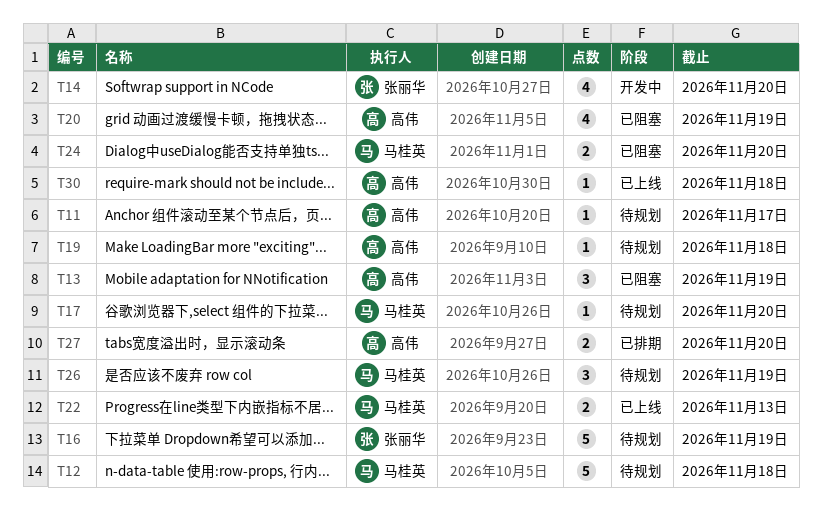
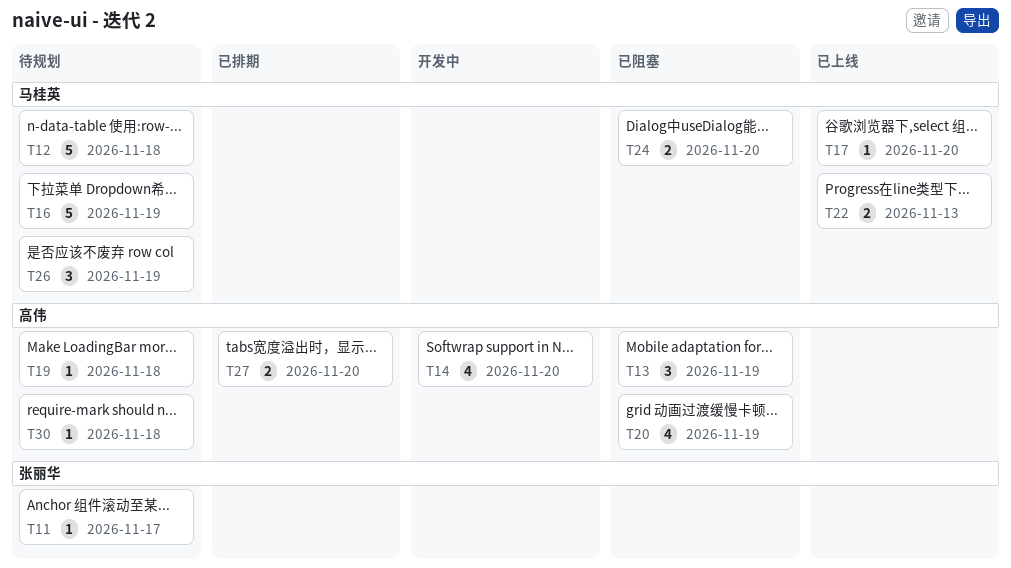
T11, owner: 高伟 -> 张丽华
T14, owner: 张丽华 -> 高伟
T16, owner: 张丽华 -> 马桂英
T17, status: 待规划 -> 已上线
T30, status: 已上线 -> 待规划

